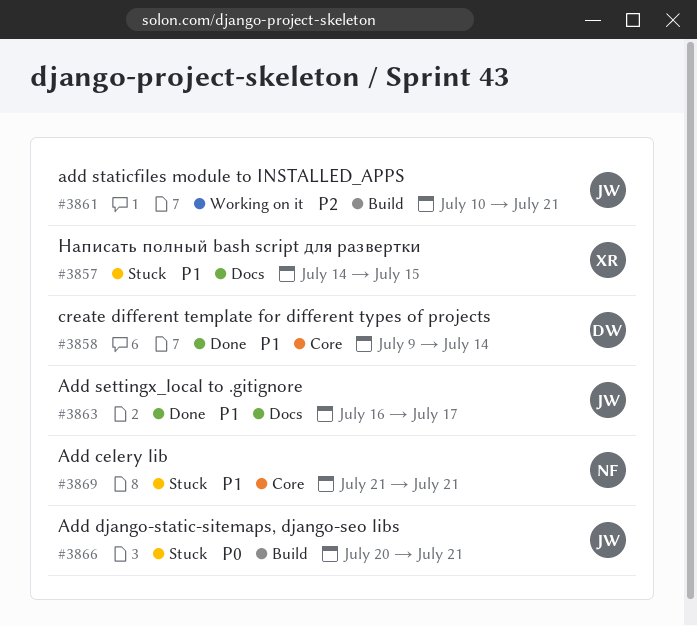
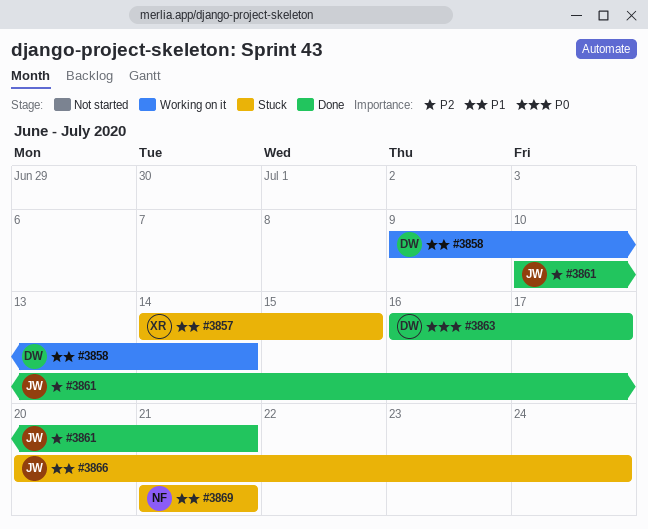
#3858, status: Done -> Working on it
#3861, status: Working on it -> Done
#3863, owner: JW -> DW
#3863, priority: P1 -> P0
#3866, priority: P0 -> P1
#3866, due: Jul 21 -> Jul 24

